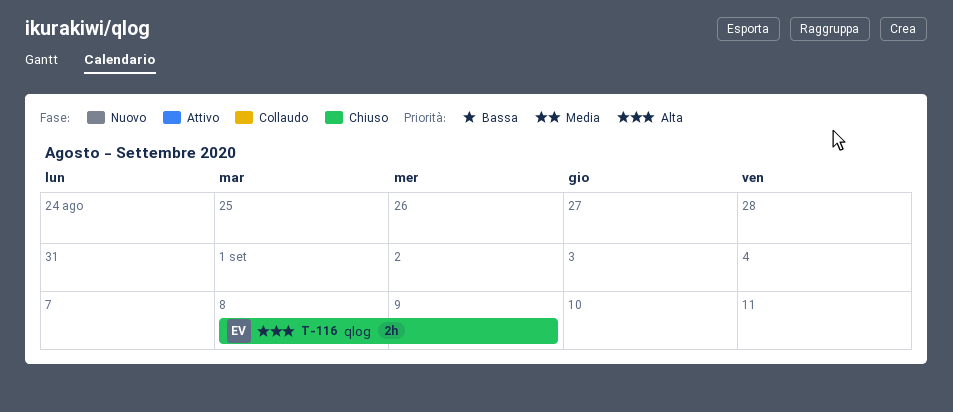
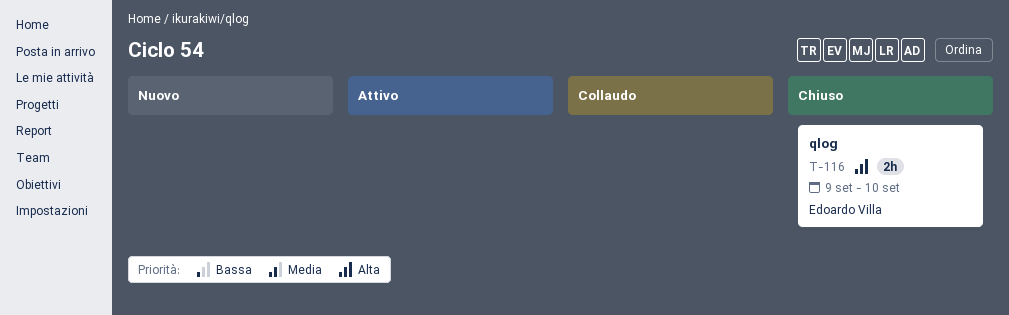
T-116, start: Sep 8 -> Sep 9
T-116, due: Sep 9 -> Sep 10

